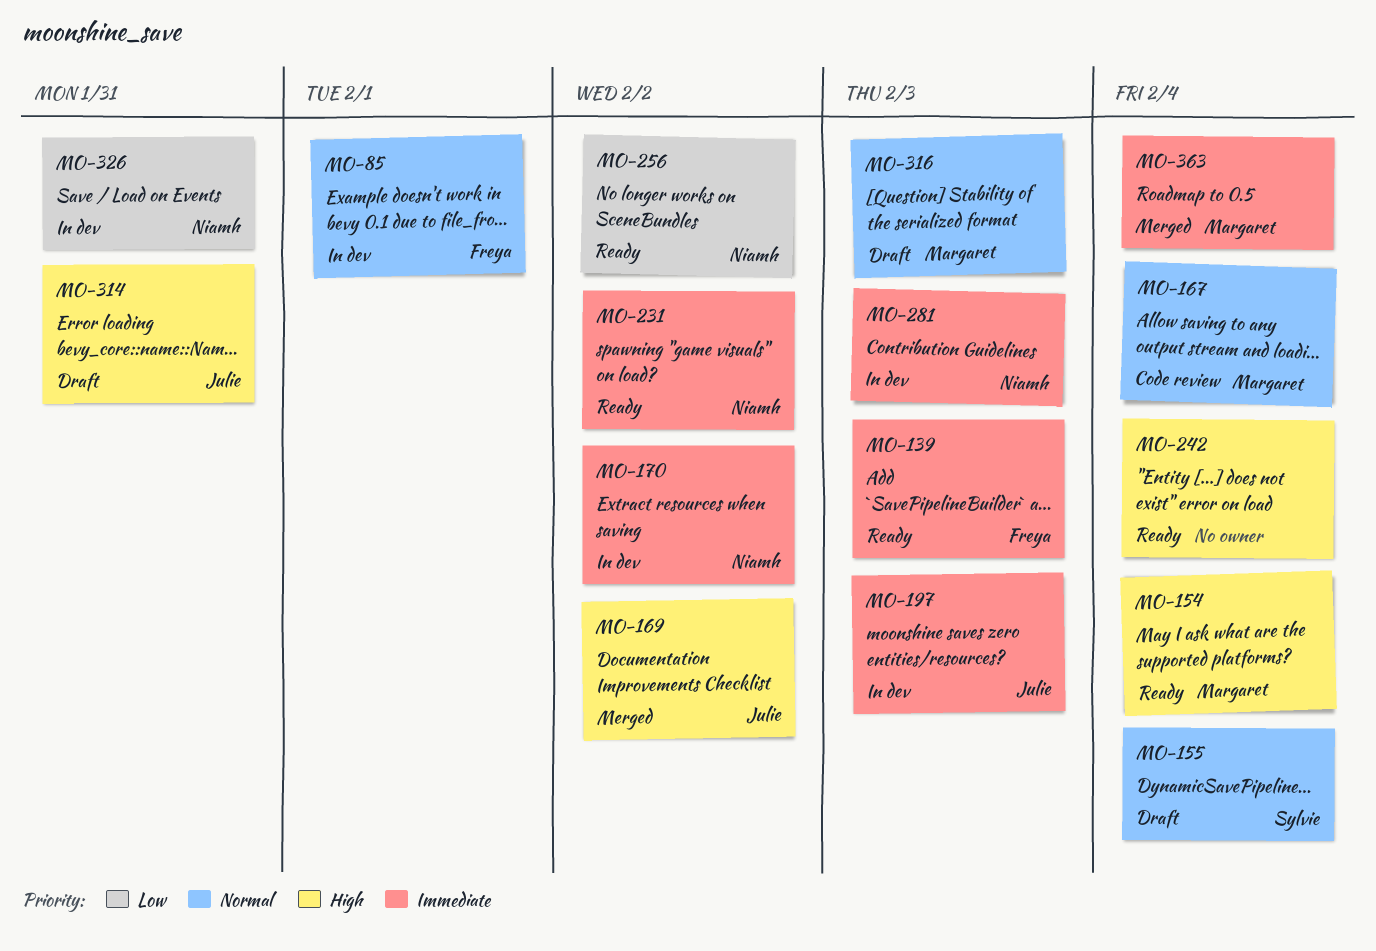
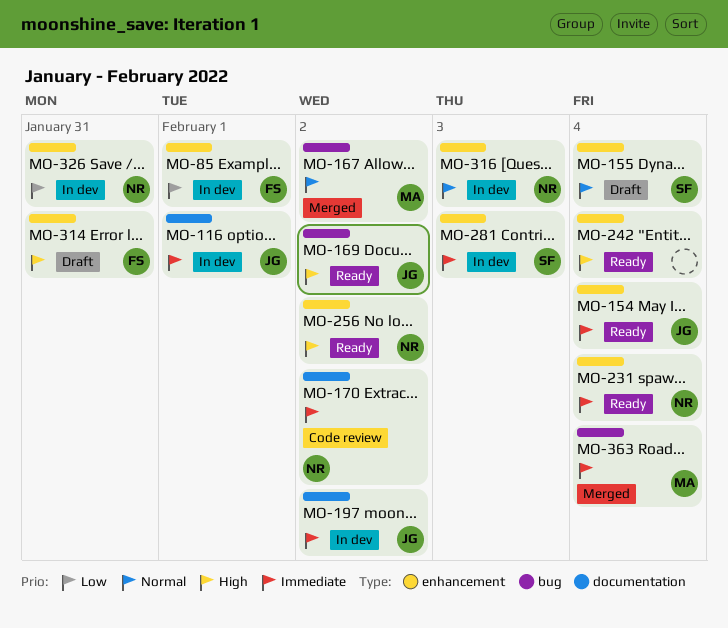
MO-85, priority: Normal -> Low
MO-116: none -> present
MO-139: present -> none
MO-154, owner: Margaret -> Julie
MO-154, priority: High -> Immediate
MO-167, status: Code review -> Merged
MO-167, due: Feb 4 -> Feb 2
MO-169, status: Merged -> Ready
MO-170, status: In dev -> Code review
MO-197, due: Feb 3 -> Feb 2
MO-231, due: Feb 2 -> Feb 4
MO-256, priority: Low -> High
MO-281, owner: Niamh -> Sylvie
MO-314, owner: Julie -> Freya
MO-316, status: Draft -> In dev
MO-316, owner: Margaret -> Niamh

